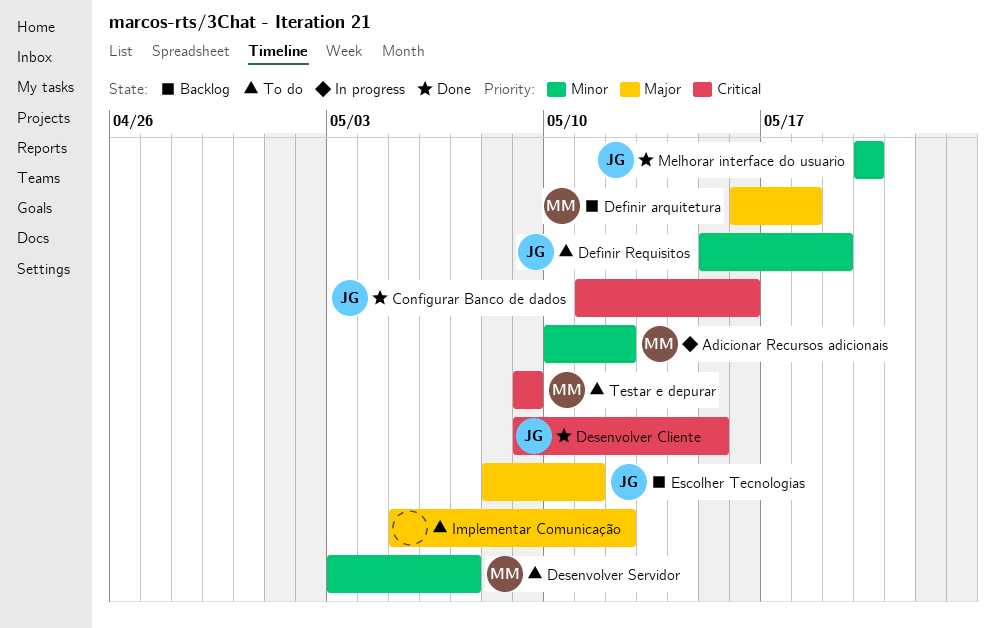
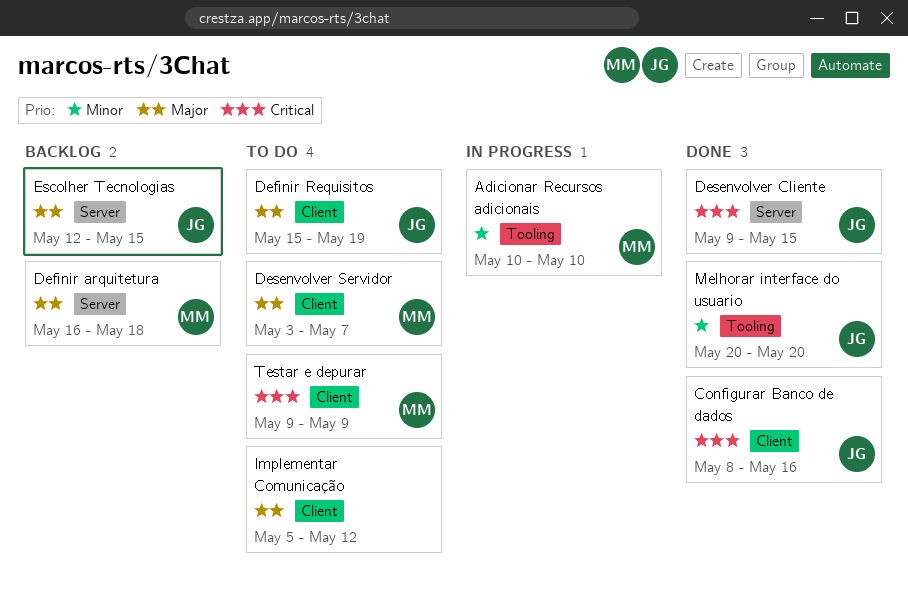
Adicionar Recursos adicionais, due: May 12 -> May 10
Configurar Banco de dados, start: May 11 -> May 8
Definir Requisitos, priority: Minor -> Major
Desenvolver Servidor, priority: Minor -> Major
Escolher Tecnologias, start: May 8 -> May 12
Escolher Tecnologias, due: May 11 -> May 15

